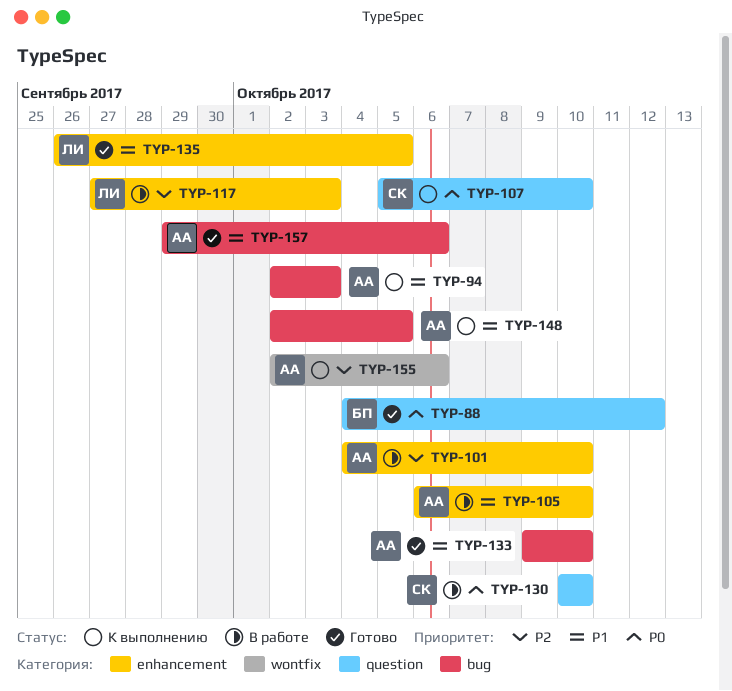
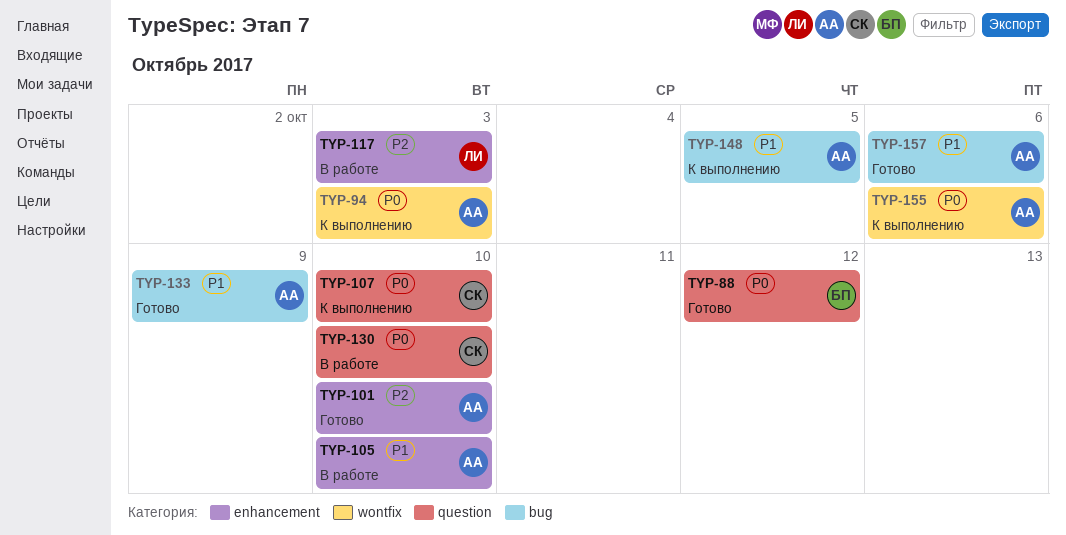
TYP-94, priority: P1 -> P0
TYP-94, label: bug -> wontfix
TYP-101, status: В работе -> Готово
TYP-133, due: Oct 10 -> Oct 9
TYP-135: present -> none
TYP-155, priority: P2 -> P0

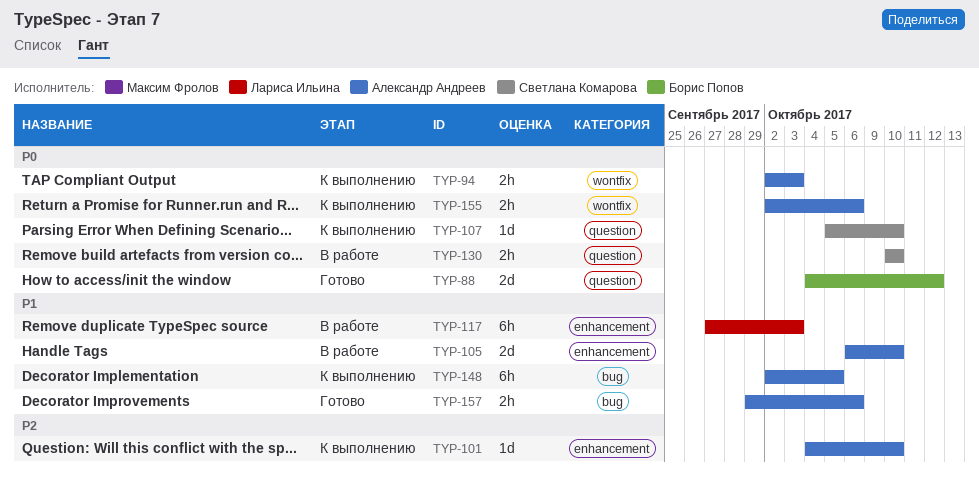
TYP-101, status: Готово -> К выполнению
TYP-117, priority: P2 -> P1
TYP-133: present -> none

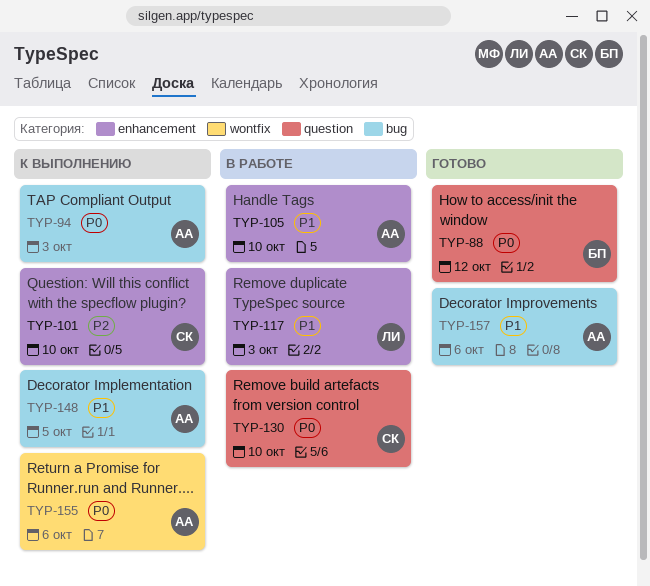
TYP-94, label: wontfix -> bug
TYP-101, owner: Александр Андреев -> Светлана Комарова
TYP-107: present -> none

